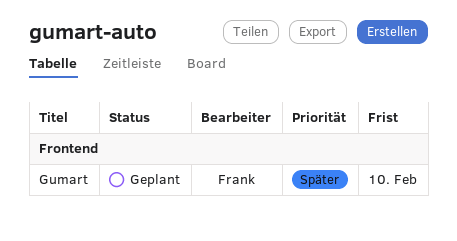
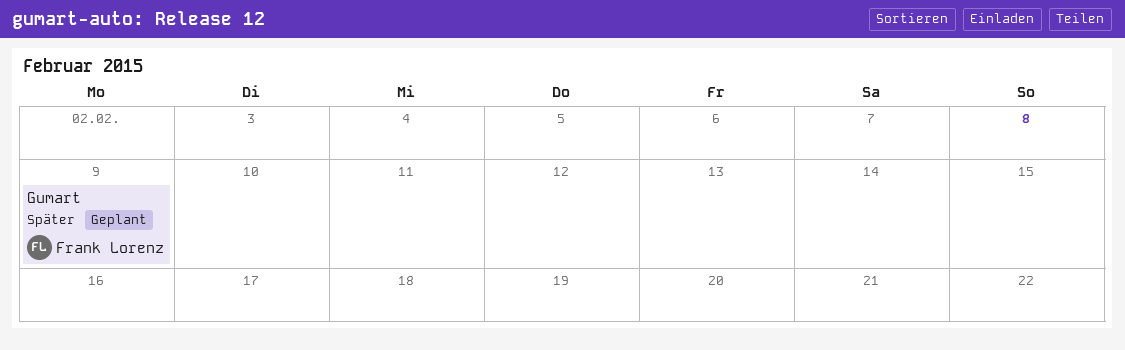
Gumart, due: Feb 10 -> Feb 9

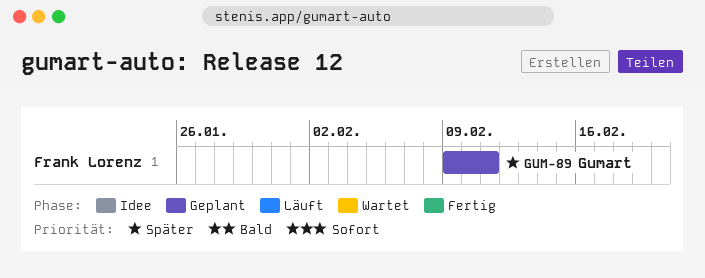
Gumart, due: Feb 9 -> Feb 11

